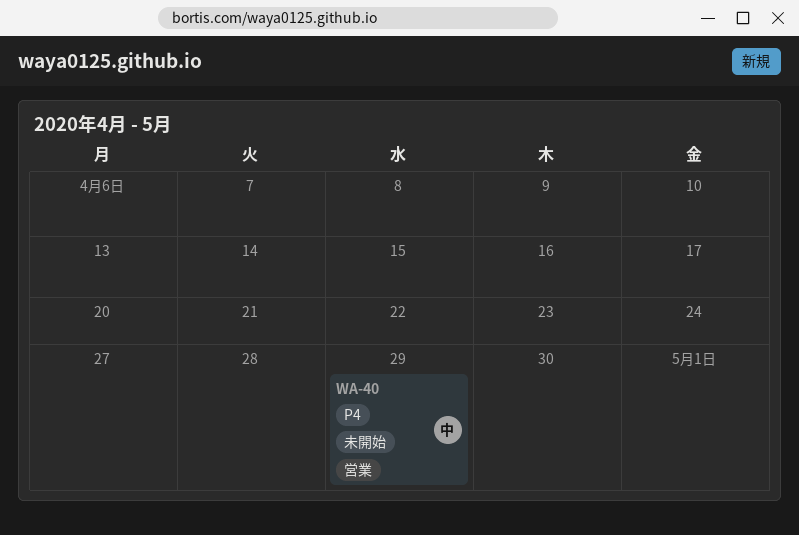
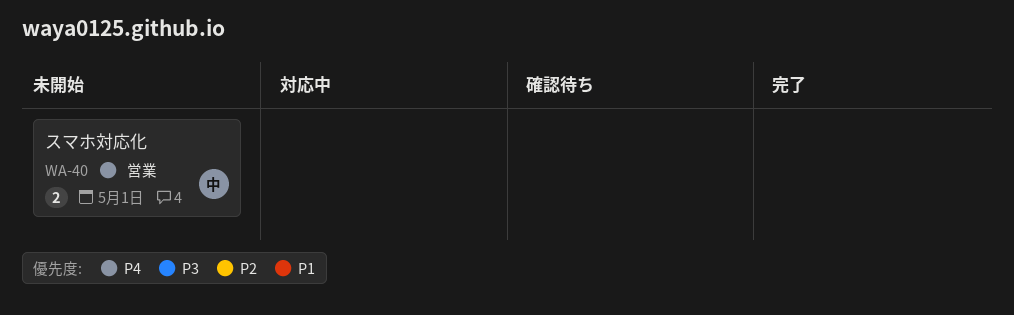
WA-40, due: Apr 29 -> May 1

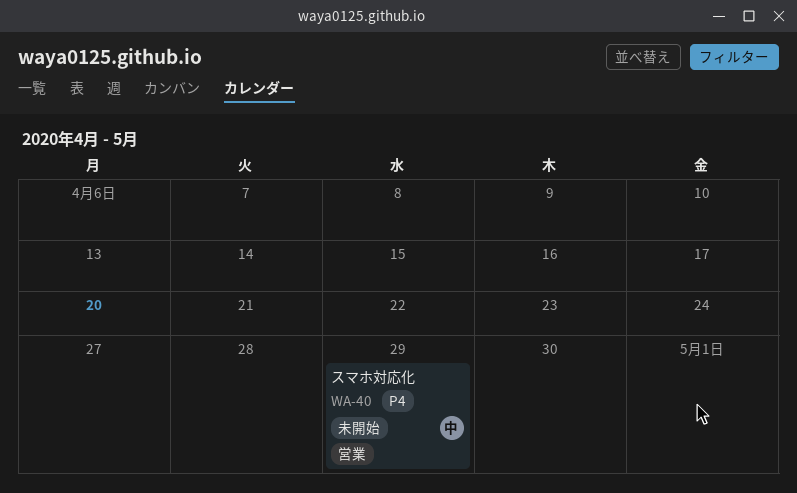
WA-40, due: May 1 -> Apr 29

